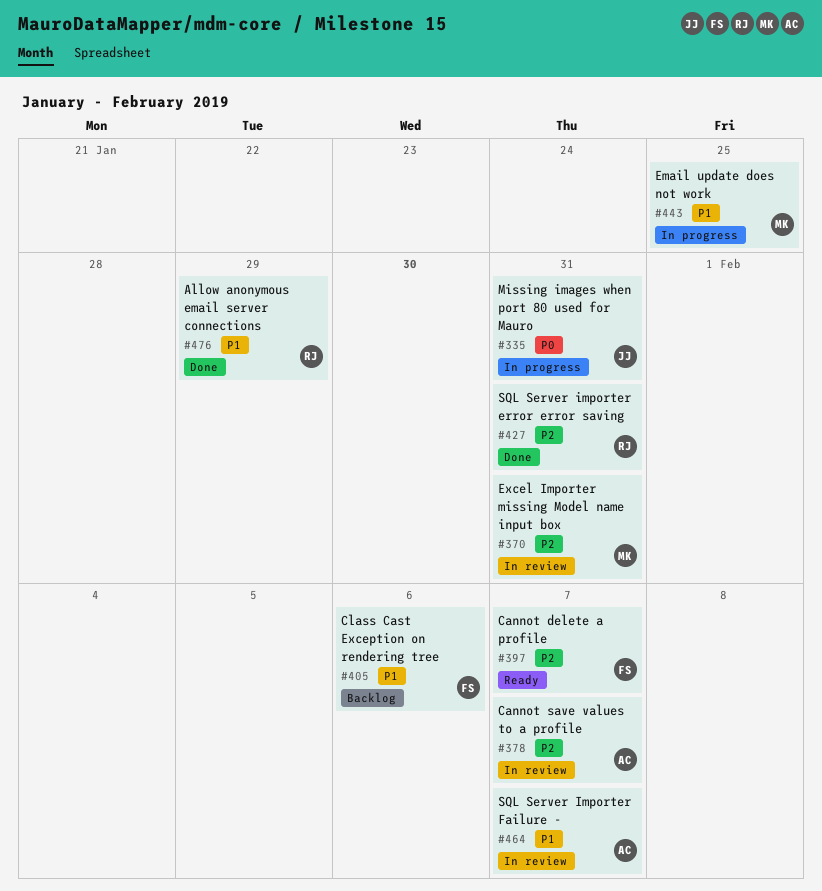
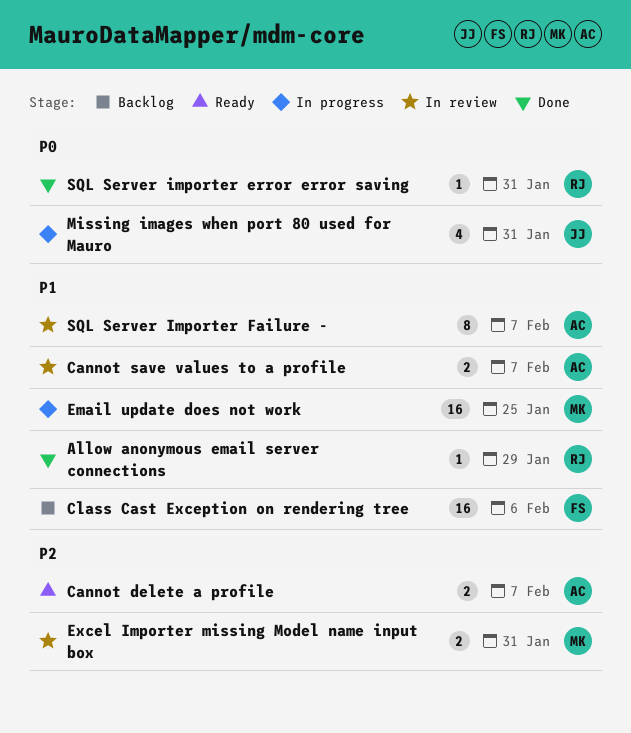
Cannot delete a profile, owner: FS -> AC
Cannot save values to a profile, priority: P2 -> P1
SQL Server importer error error saving, priority: P2 -> P0

